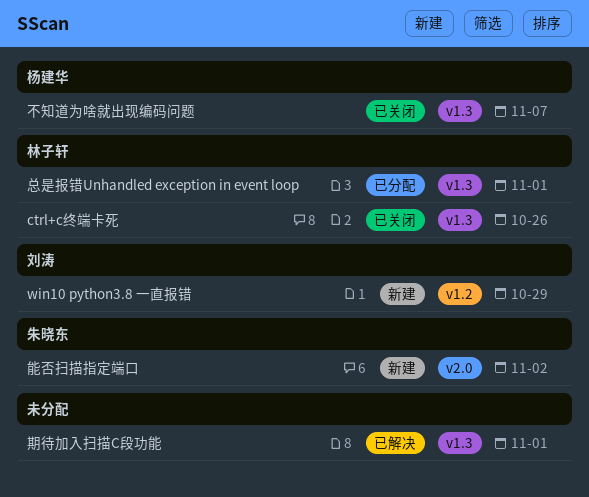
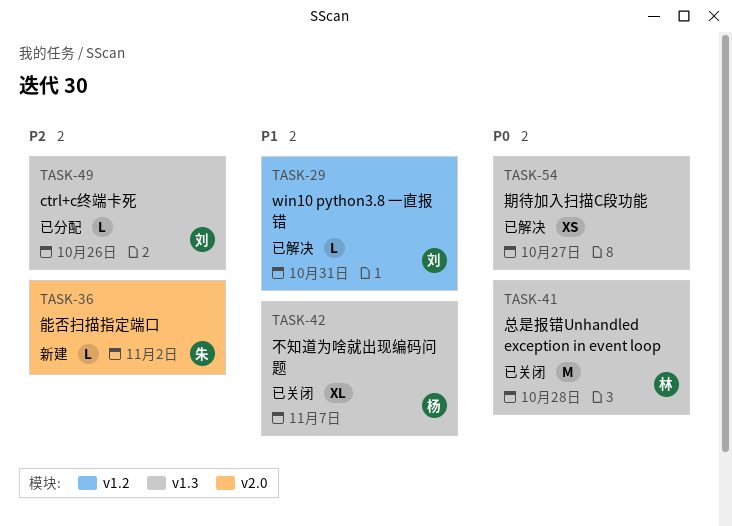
ctrl+c终端卡死, status: 已关闭 -> 已分配
ctrl+c终端卡死, owner: 林子轩 -> 刘涛
win10 python3.8 一直报错, status: 新建 -> 已解决
win10 python3.8 一直报错, due: Oct 29 -> Oct 31
总是报错Unhandled exception in event loop, status: 已分配 -> 已关闭
总是报错Unhandled exception in event loop, due: Nov 1 -> Oct 28
期待加入扫描C段功能, due: Nov 1 -> Oct 27

